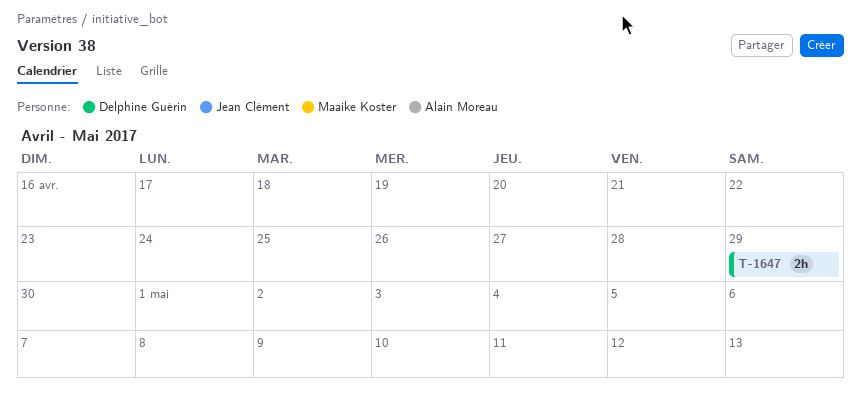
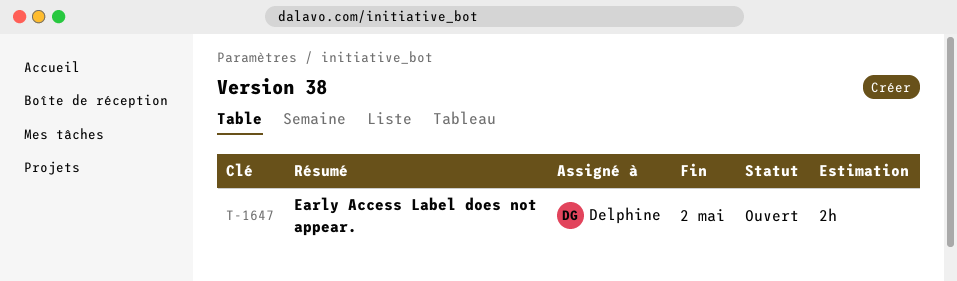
T-1647, due: Apr 29 -> May 2

